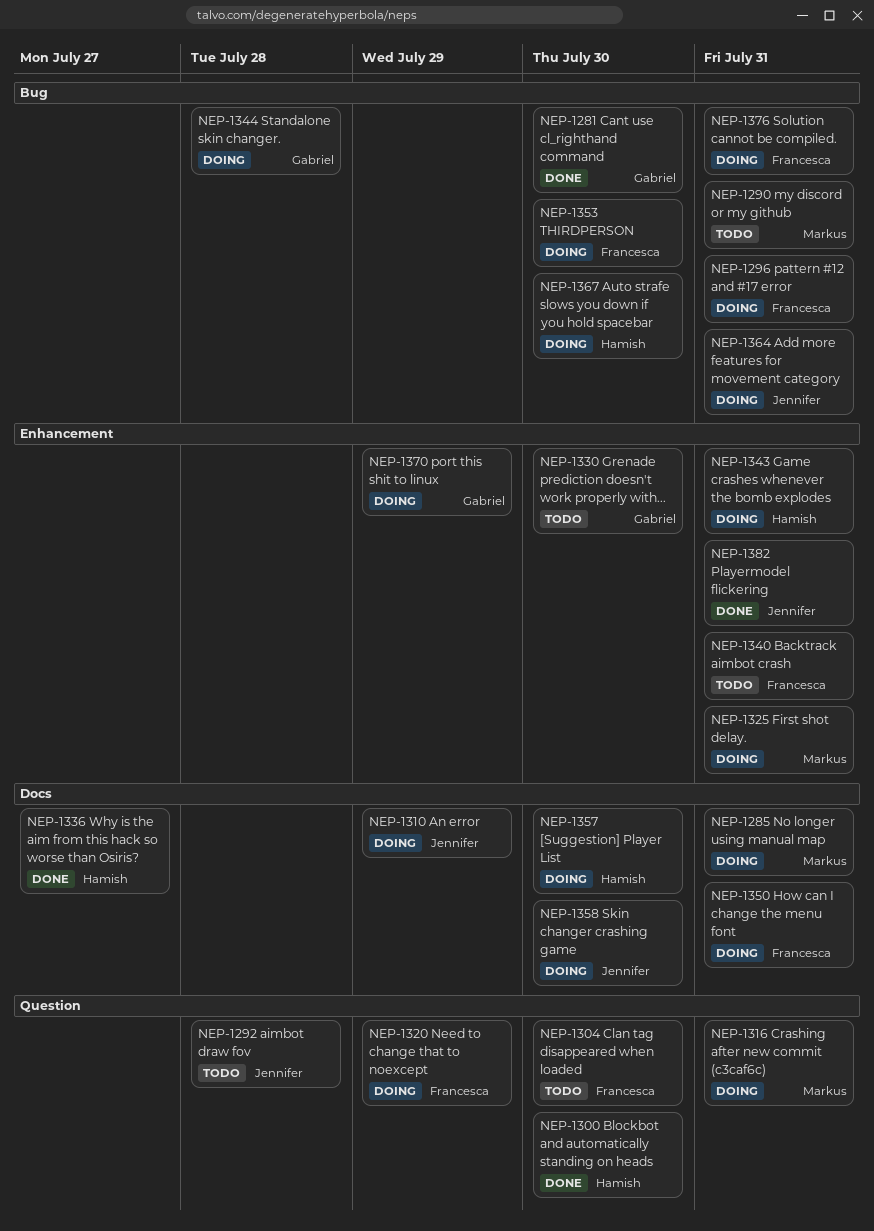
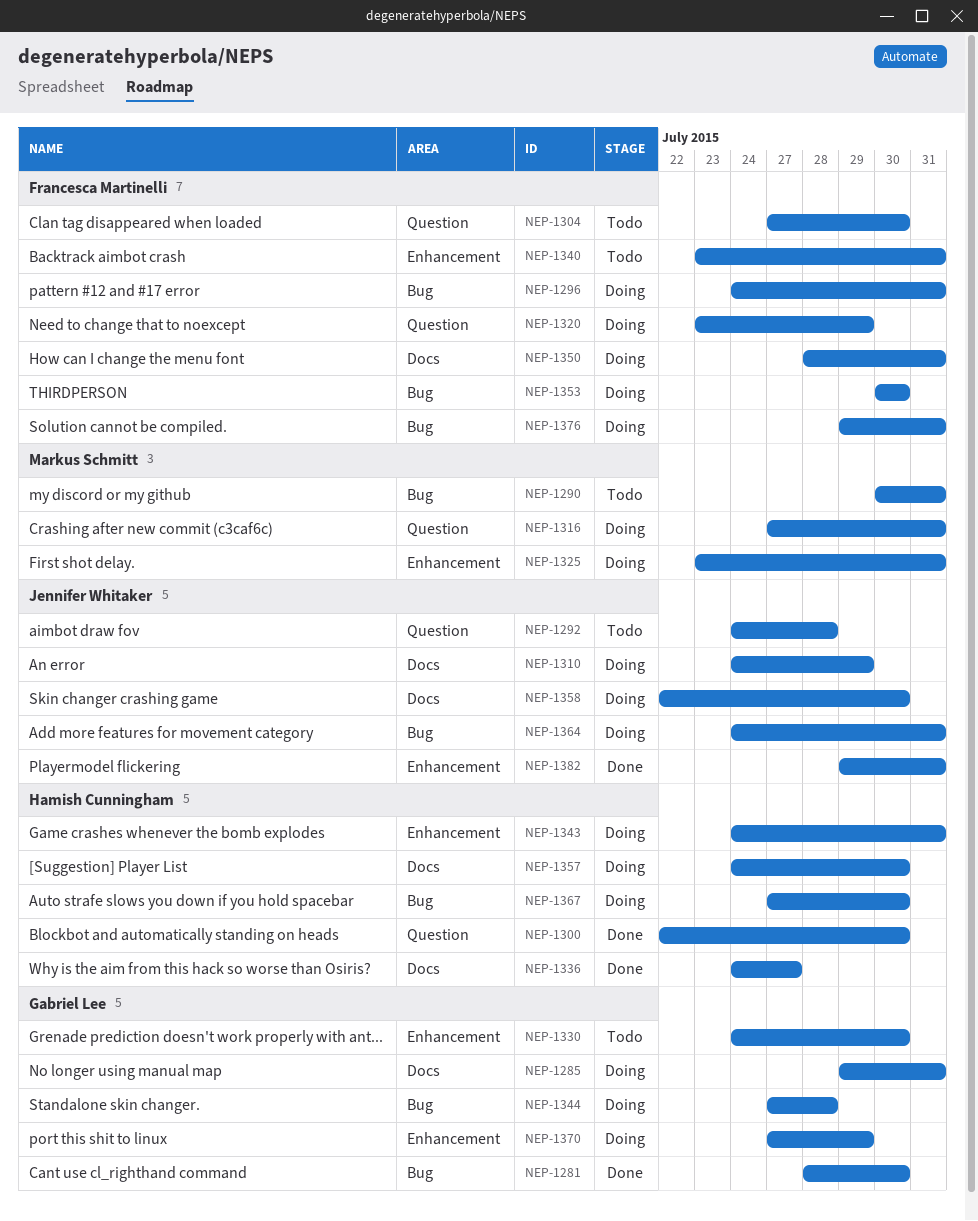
NEP-1285, owner: Markus Schmitt -> Gabriel Lee

